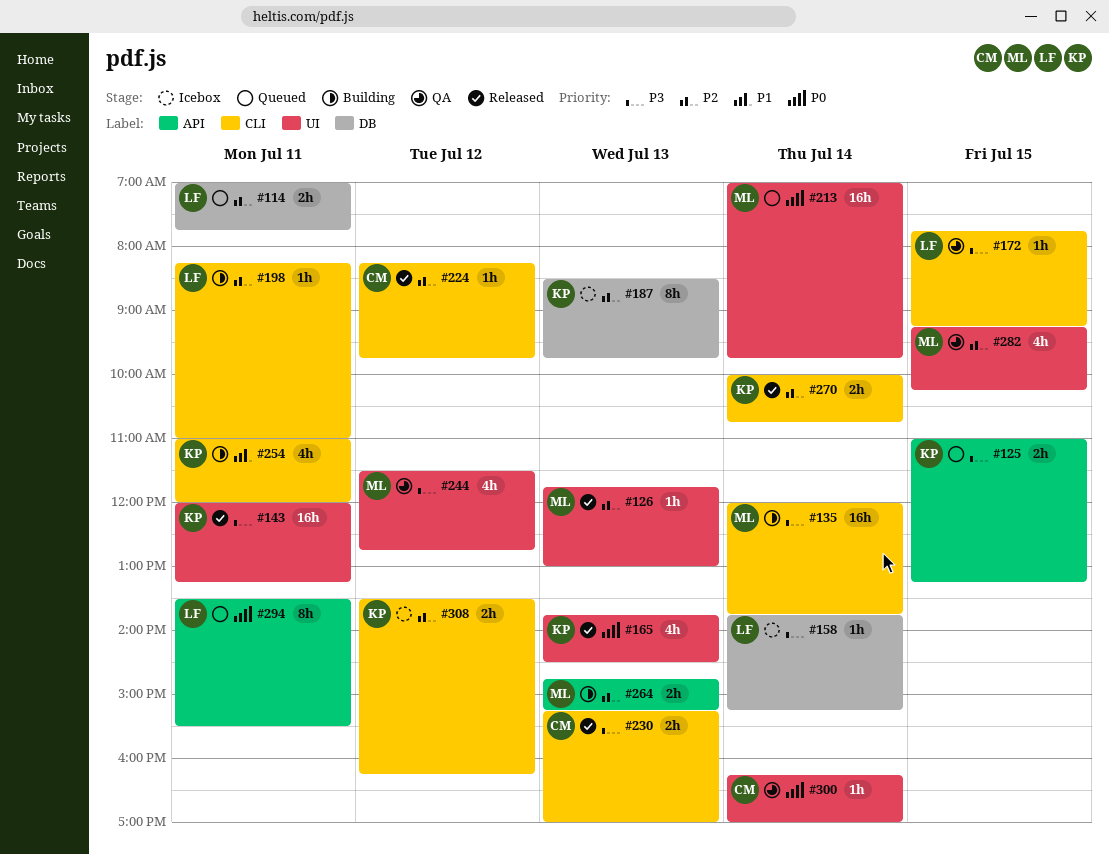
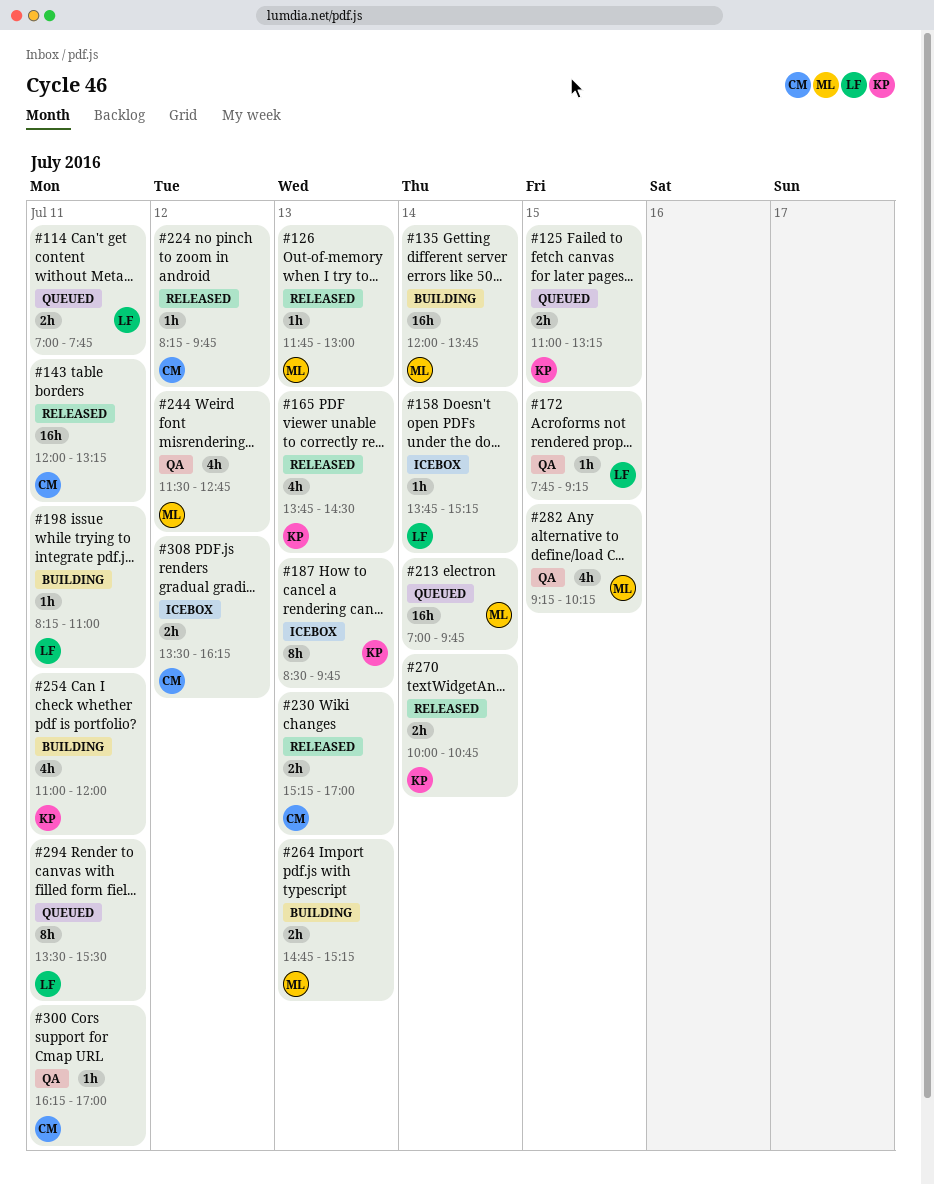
#143, owner: KP -> CM
#300, day: Jul 14 -> Jul 11
#308, owner: KP -> CM

